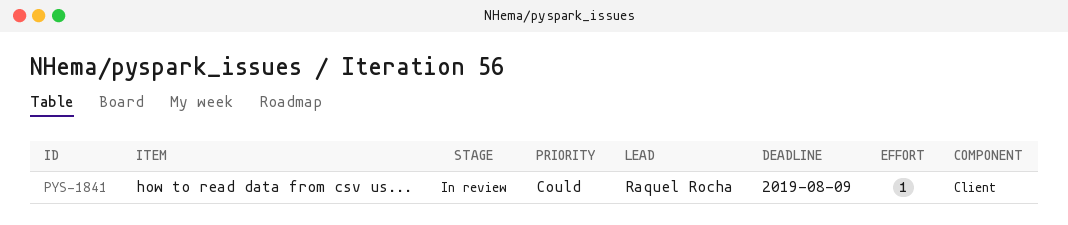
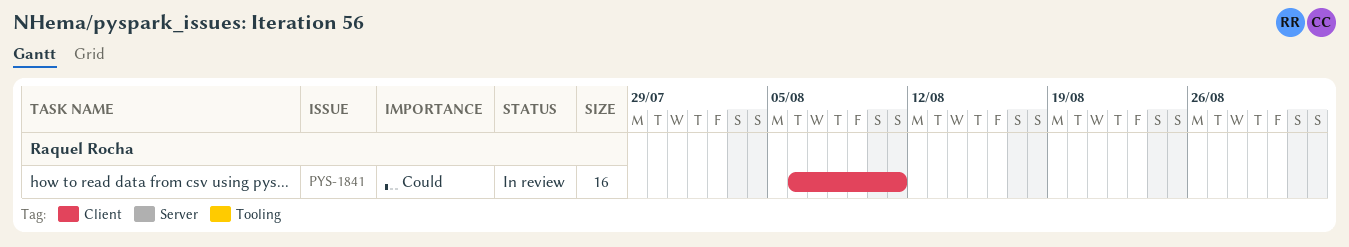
PYS-1841, estimate: 1 -> 16
PYS-1841, due: Aug 9 -> Aug 11

